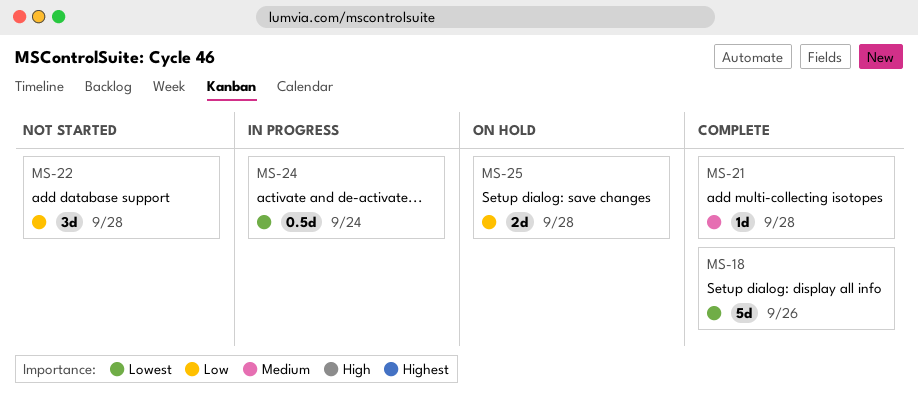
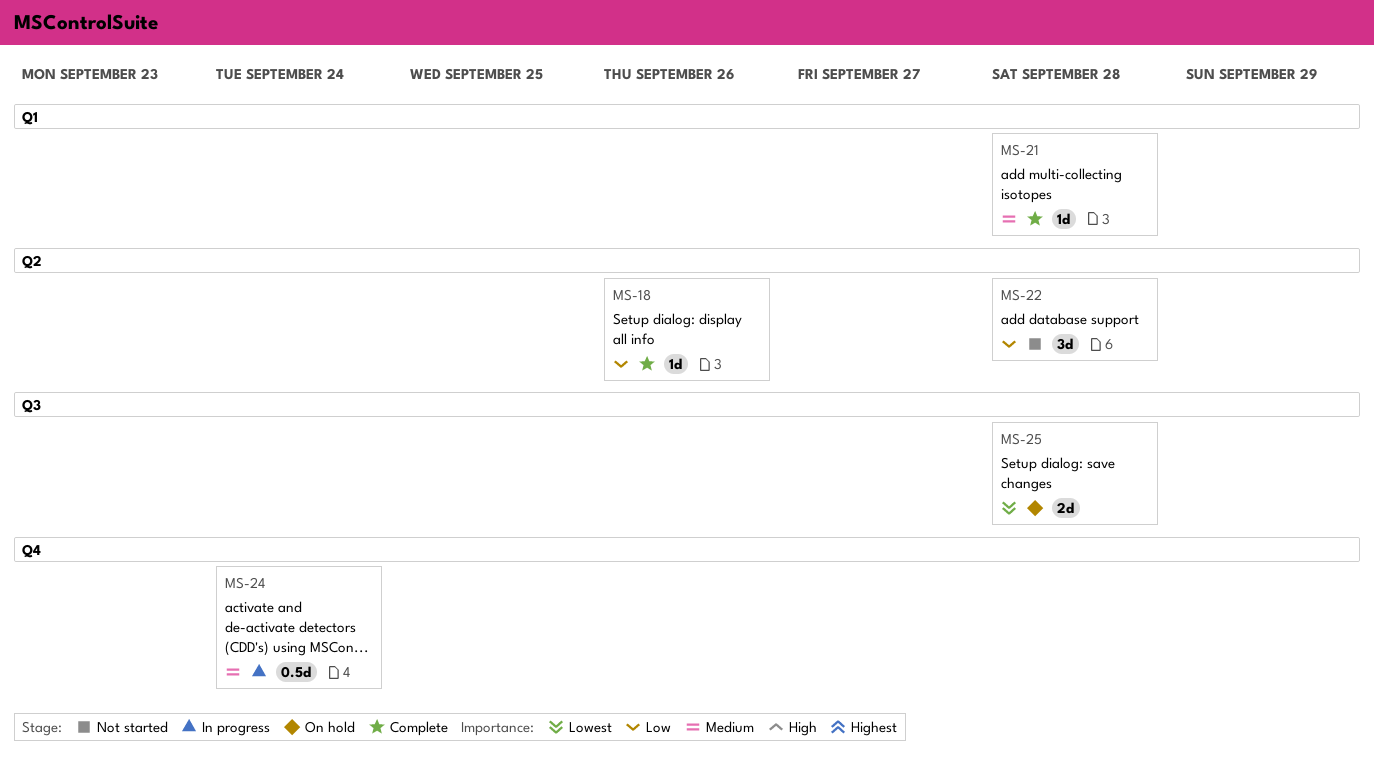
MS-18, priority: Lowest -> Low
MS-18, estimate: 5d -> 1d
MS-24, priority: Lowest -> Medium
MS-25, priority: Low -> Lowest

